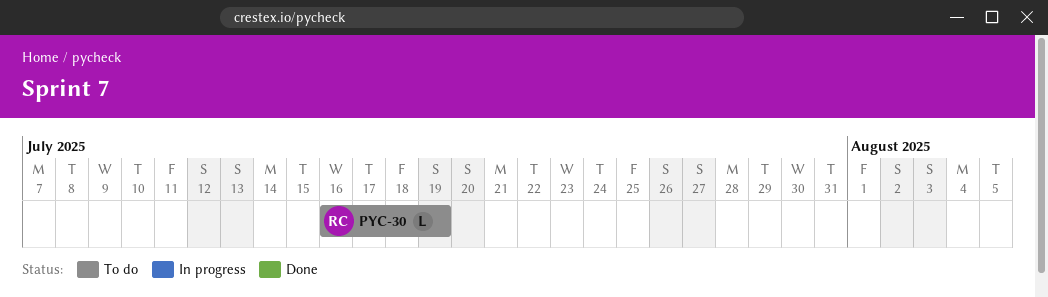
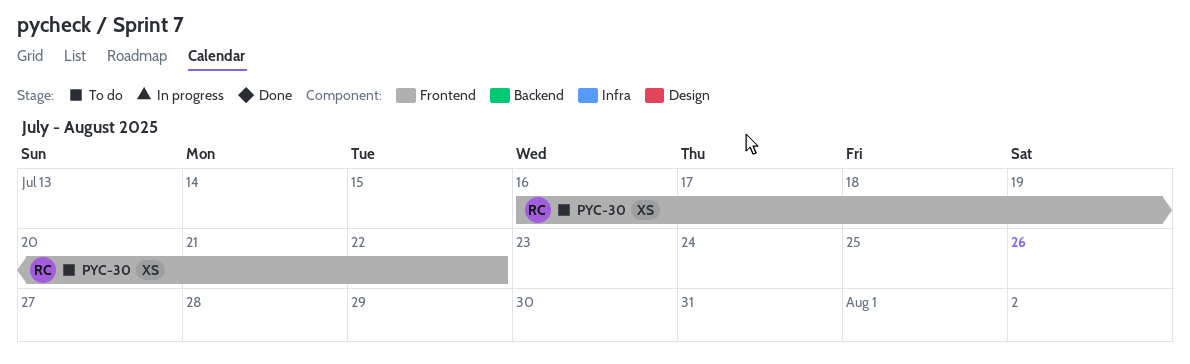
PYC-30, estimate: L -> XS
PYC-30, due: Jul 19 -> Jul 22

